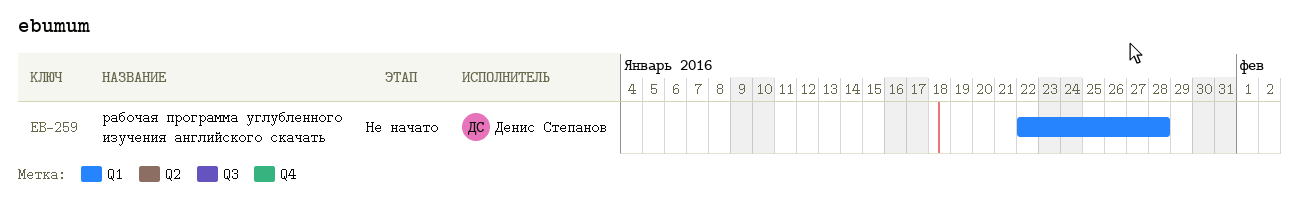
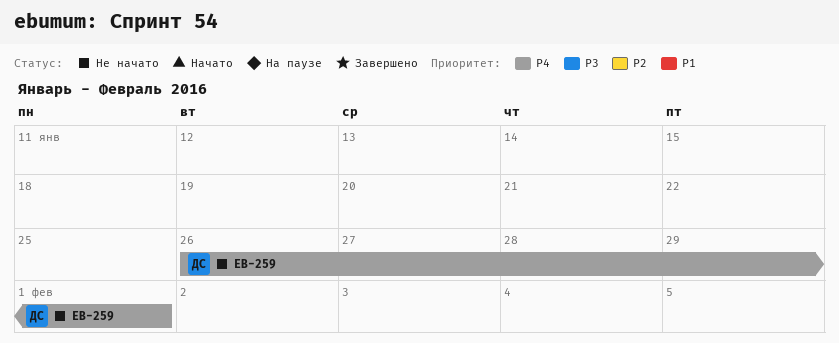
EB-259, start: Jan 22 -> Jan 26
EB-259, due: Jan 28 -> Feb 1

